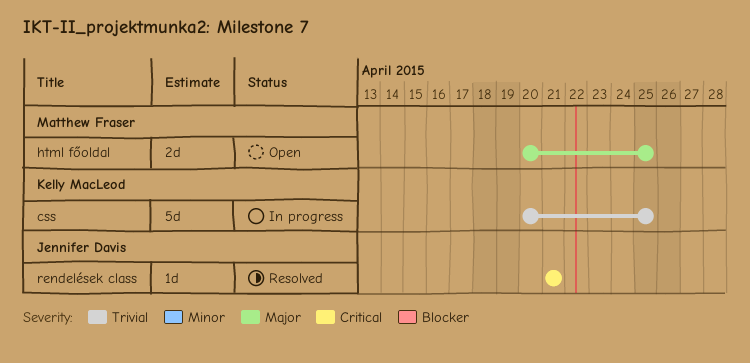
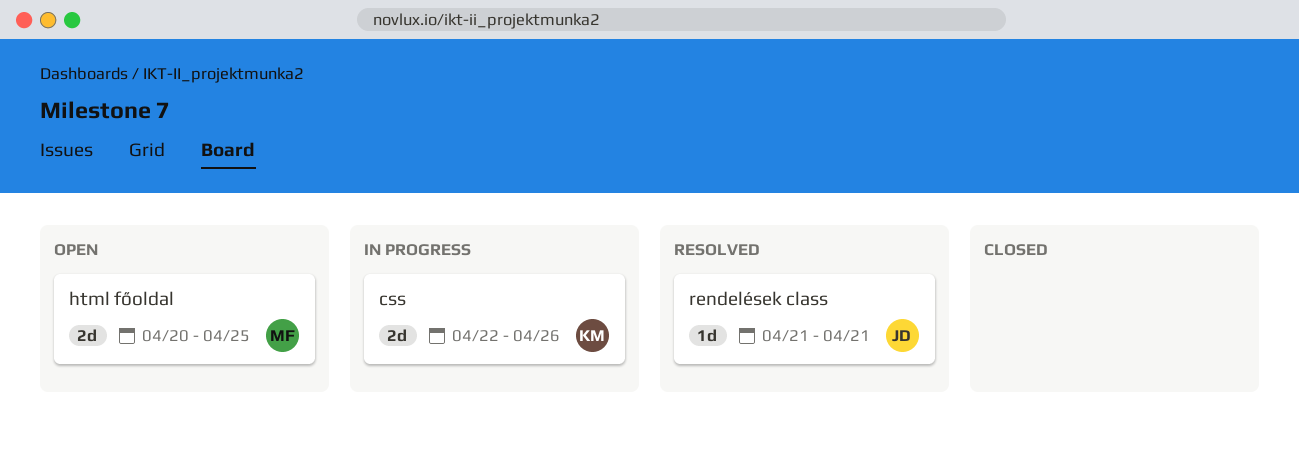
css, estimate: 5d -> 2d
css, start: Apr 20 -> Apr 22
css, due: Apr 25 -> Apr 26

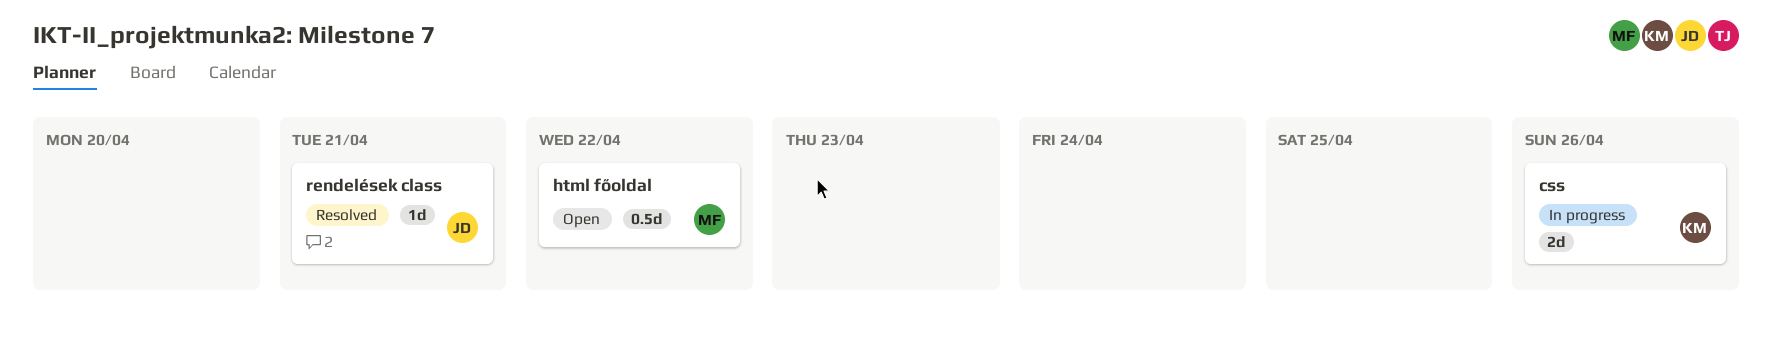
html főoldal, estimate: 2d -> 0.5d
html főoldal, due: Apr 25 -> Apr 22

